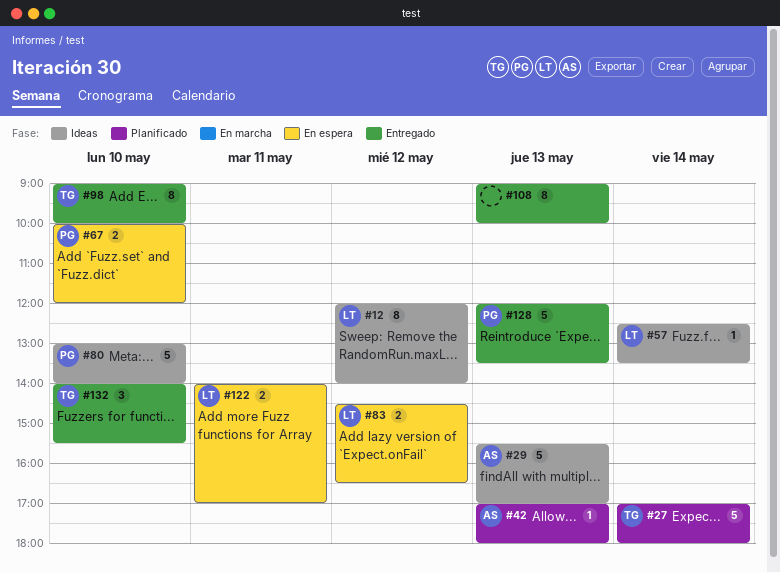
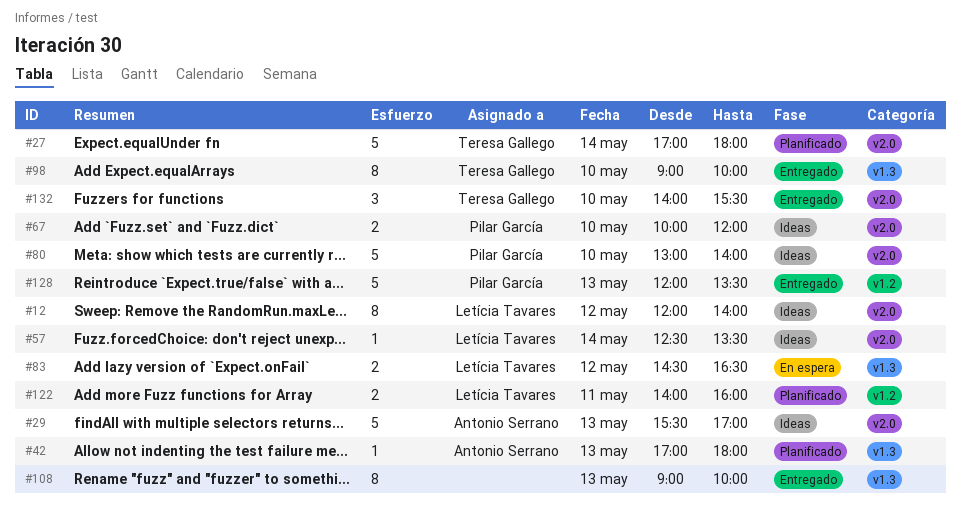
#67, status: En espera -> Ideas
#122, status: En espera -> Planificado
#122, ends: 17:00 -> 16:00

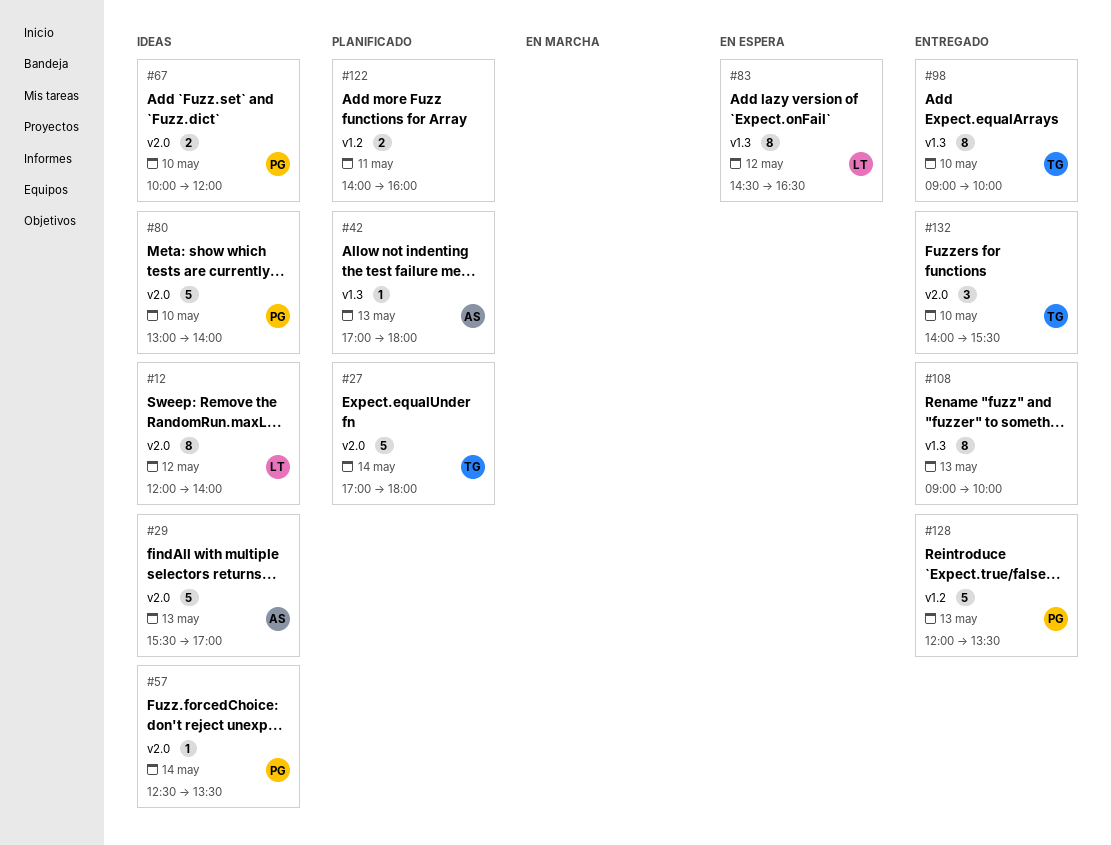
#57, owner: Letícia Tavares -> Pilar García
#83, estimate: 2 -> 8
#122, owner: Letícia Tavares -> none

